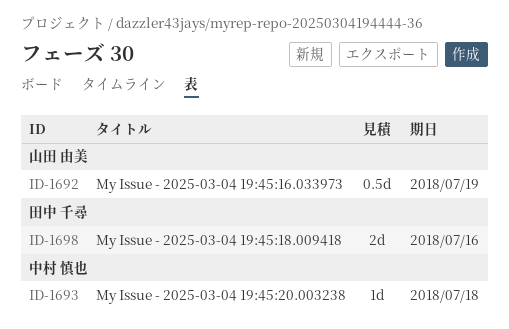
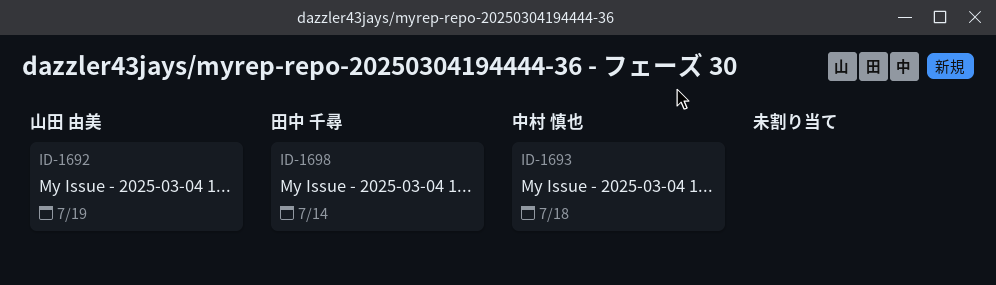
ID-1698, due: Jul 16 -> Jul 14

